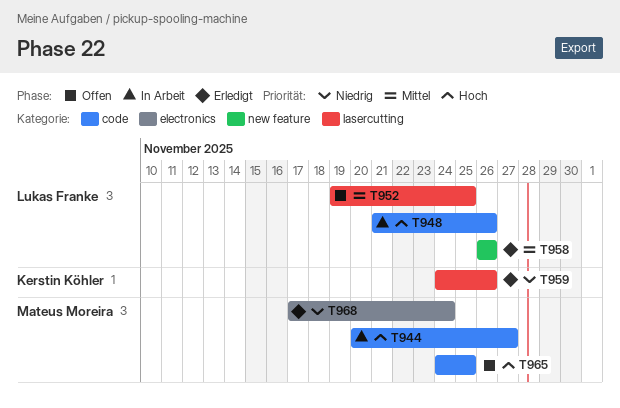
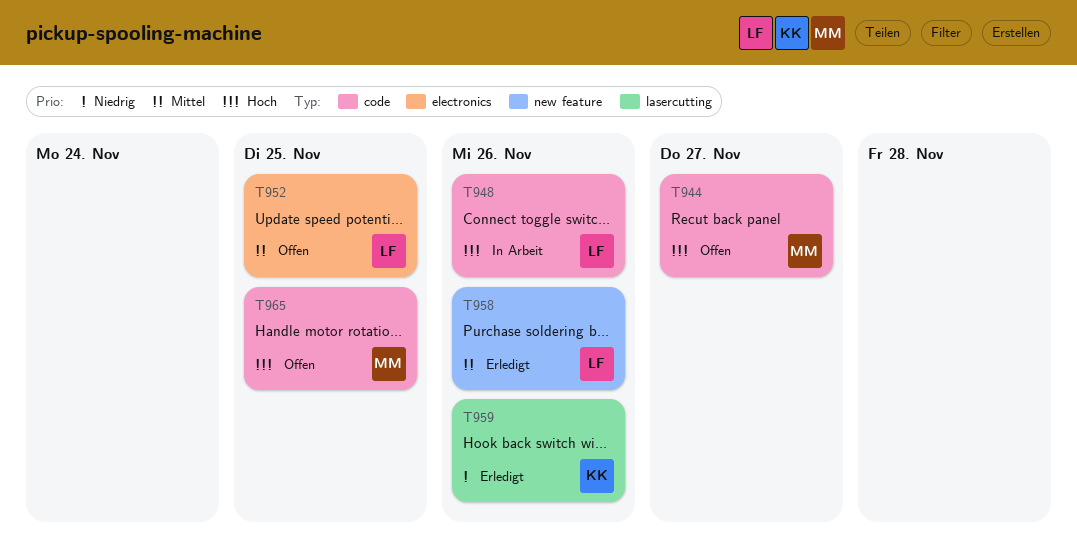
T944, status: In Arbeit -> Offen
T952, label: lasercutting -> electronics
T968: present -> none

